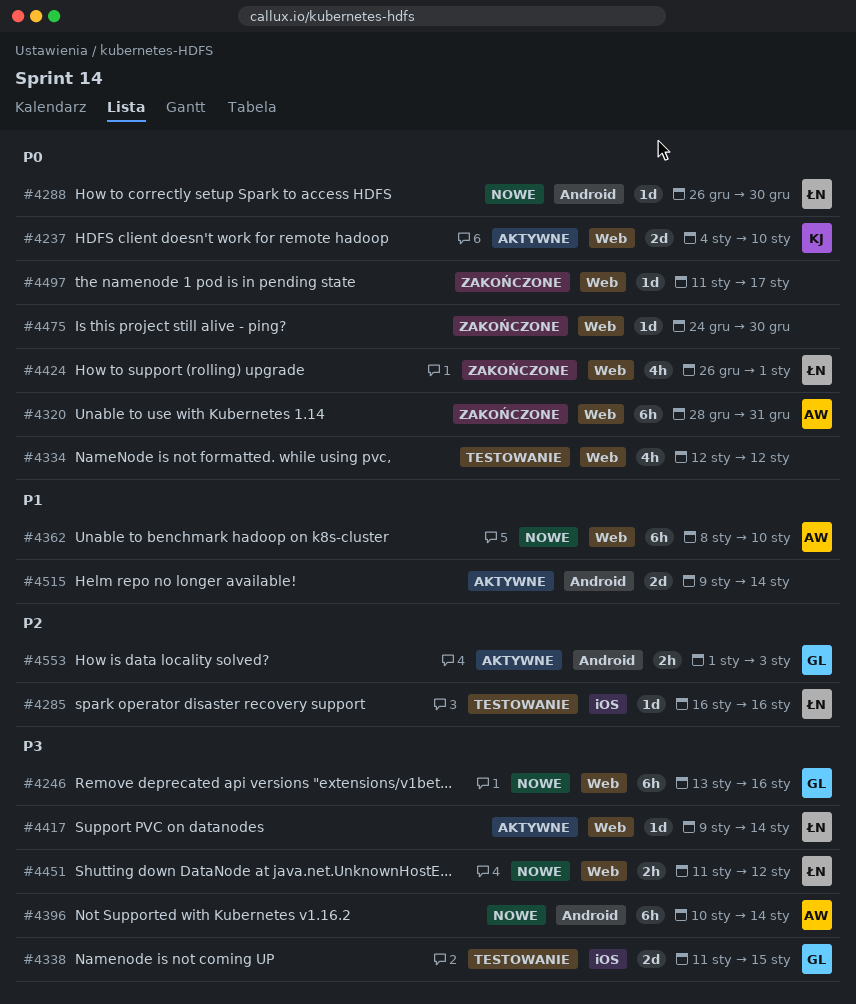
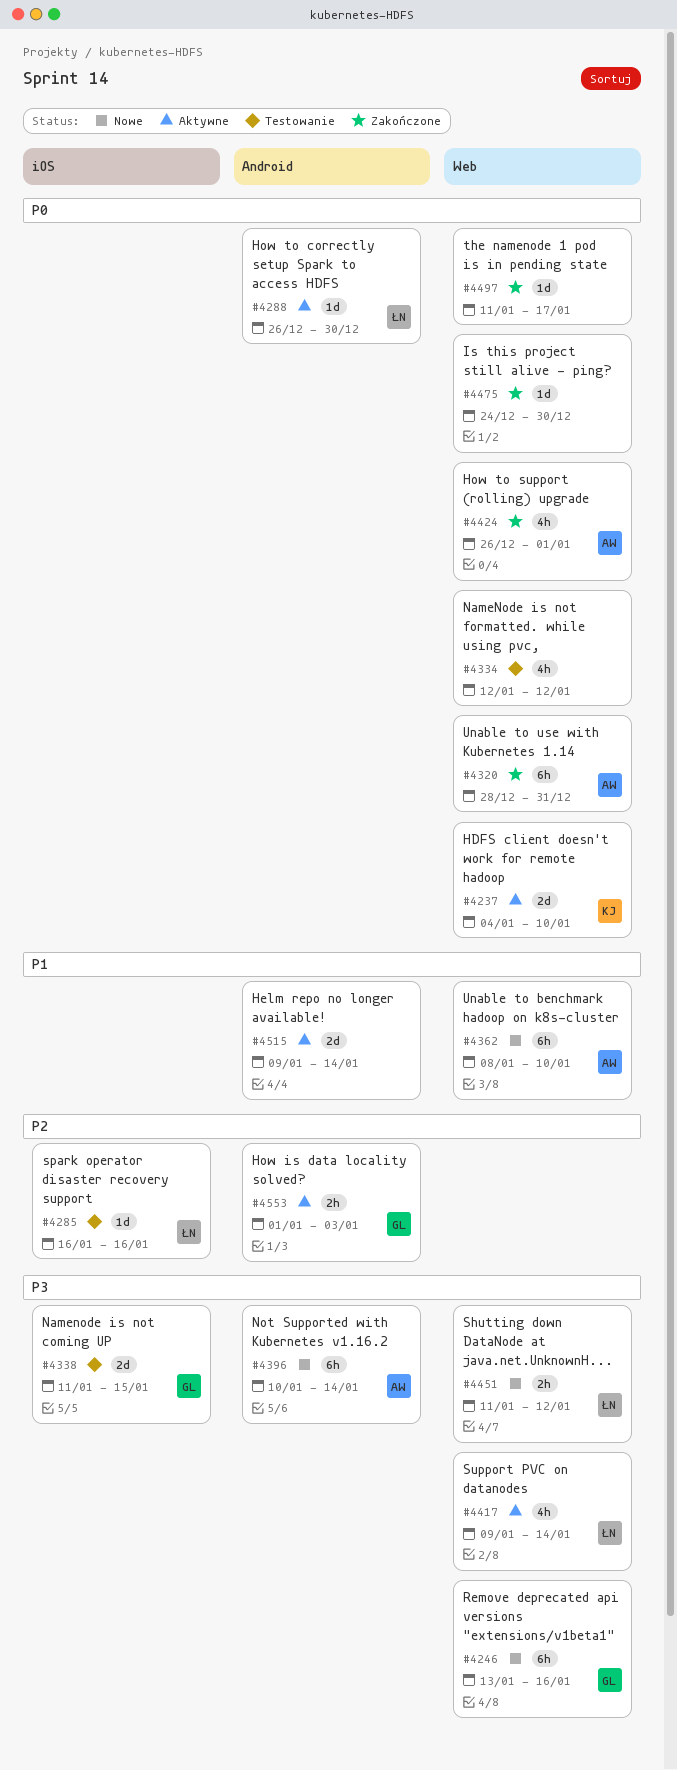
#4288, status: Nowe -> Aktywne
#4417, estimate: 1d -> 4h
#4424, owner: ŁN -> AW

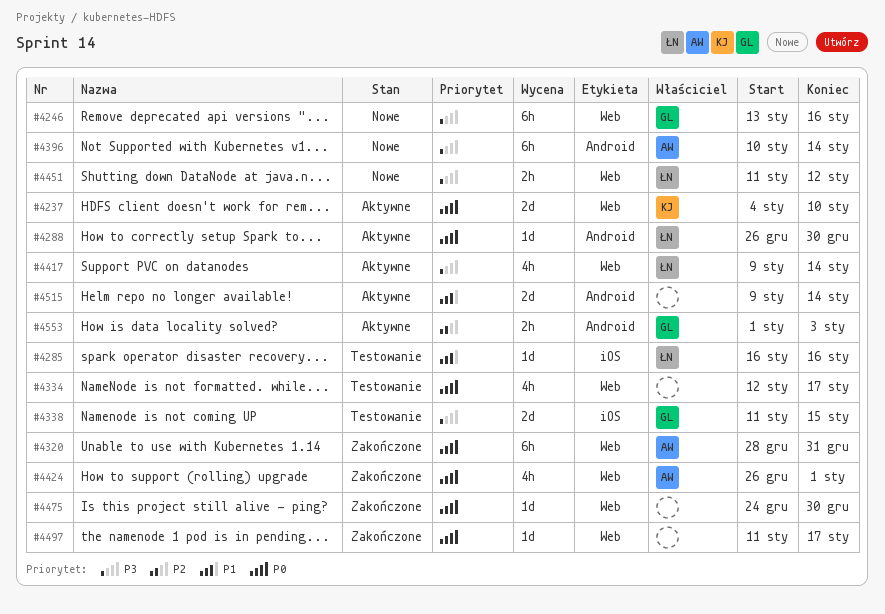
#4285, priority: P2 -> P1
#4334, due: Jan 12 -> Jan 17
#4362: present -> none

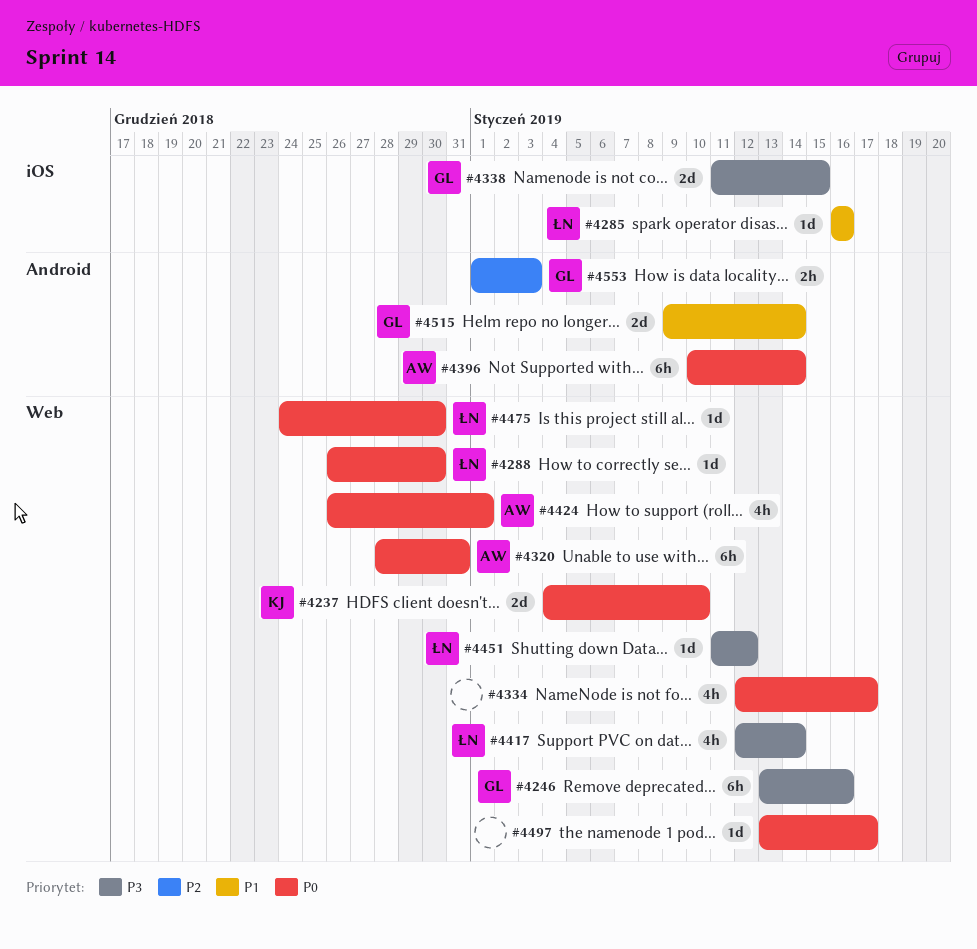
#4288, label: Android -> Web
#4396, priority: P3 -> P0
#4417, start: Jan 9 -> Jan 12
#4451, estimate: 2h -> 1d
#4475, owner: none -> ŁN
#4497, start: Jan 11 -> Jan 13
#4515, owner: none -> GL

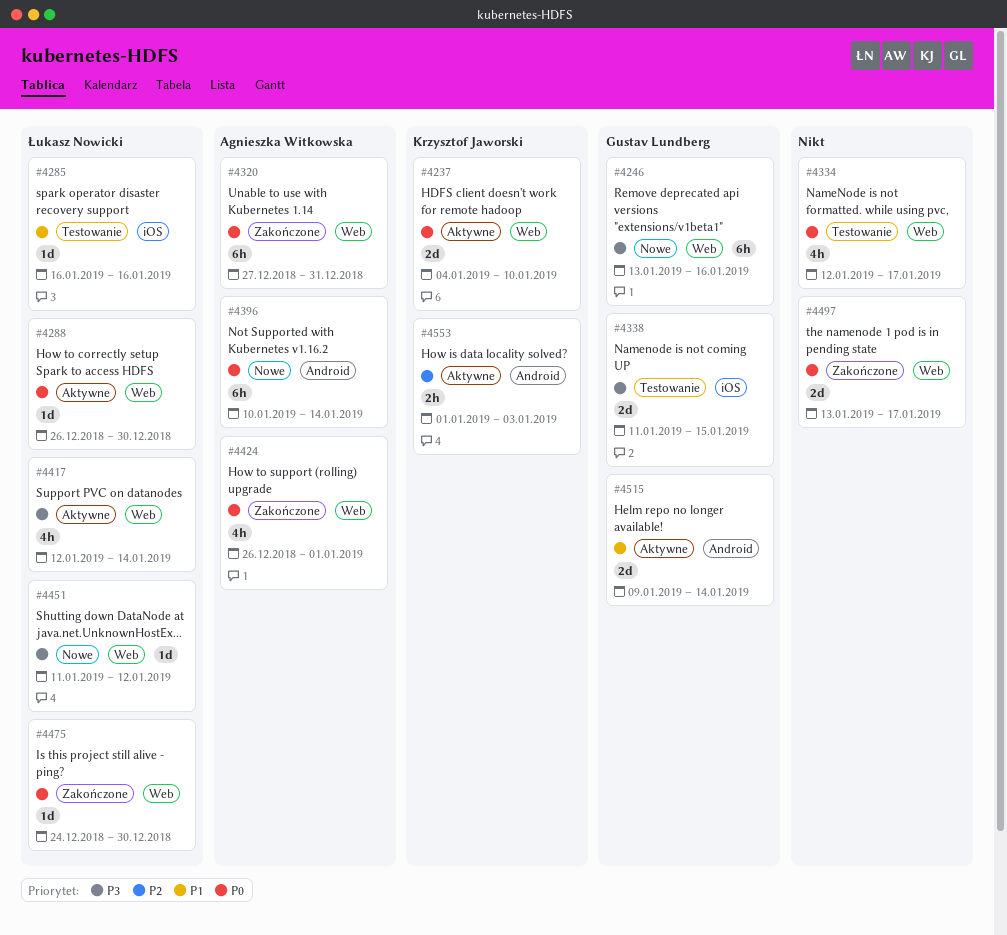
#4320, start: Dec 28 -> Dec 27
#4497, estimate: 1d -> 2d
#4553, owner: Gustav Lundberg -> Krzysztof Jaworski

